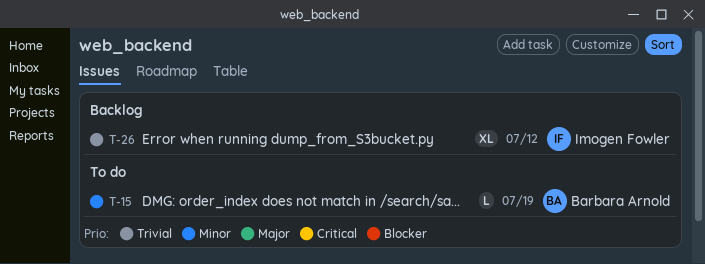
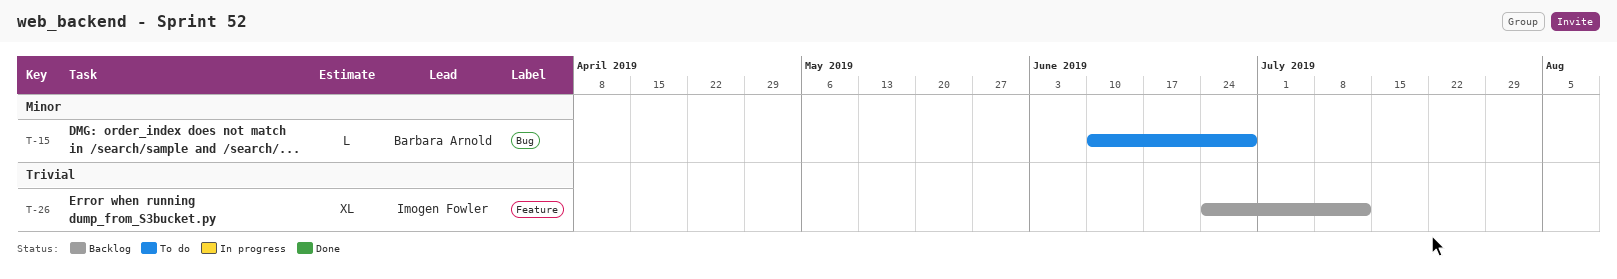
T-15, due: Jul 19 -> Jun 28

